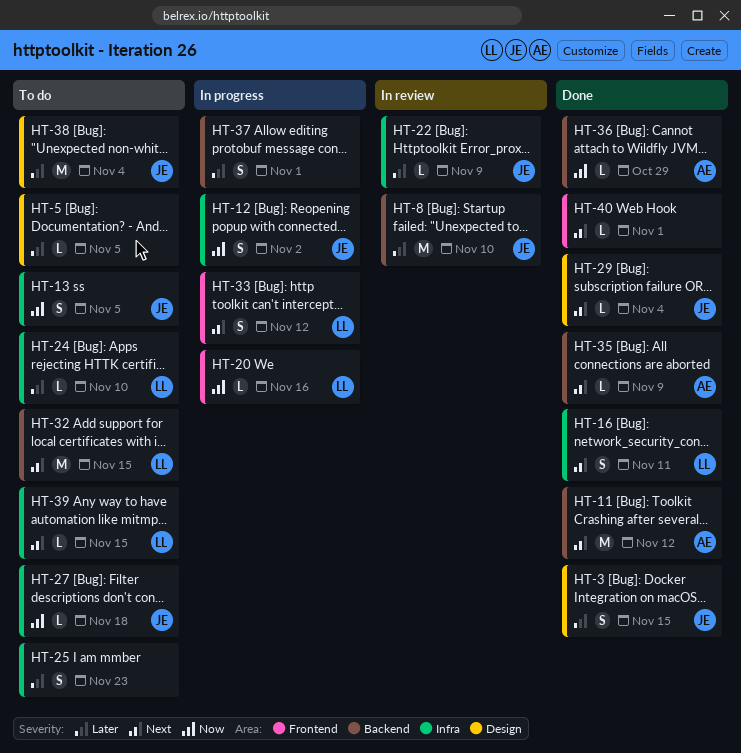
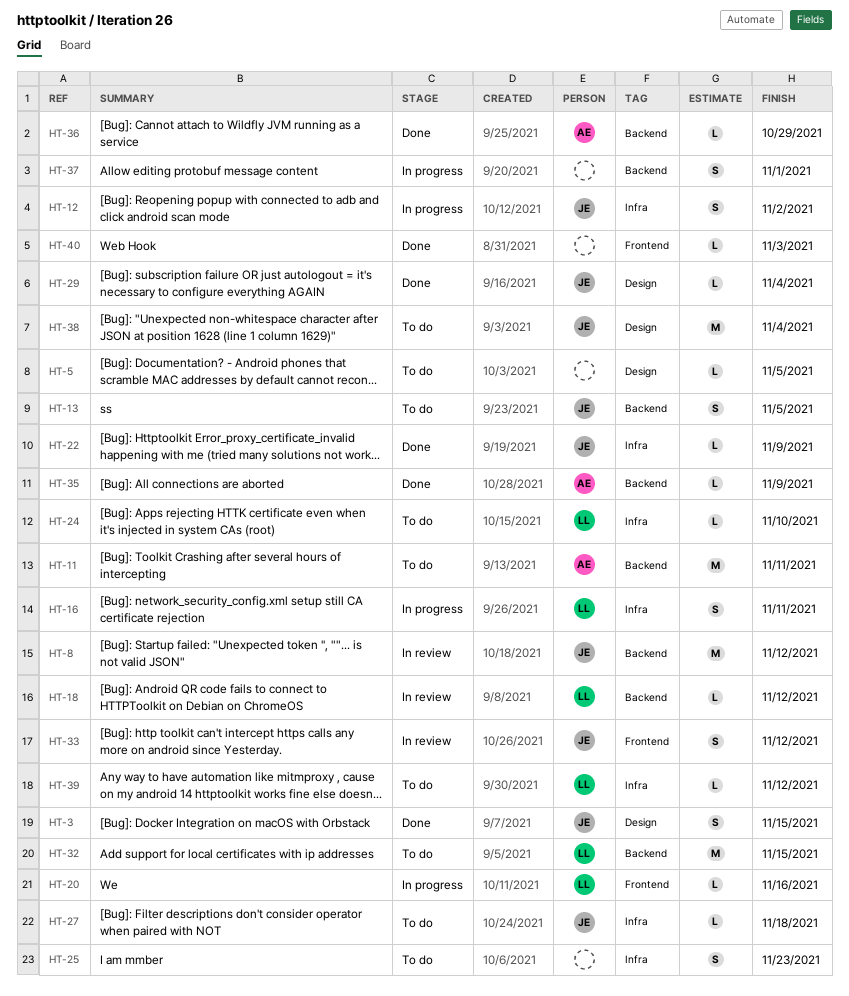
HT-8, due: Nov 10 -> Nov 12
HT-11, status: Done -> To do
HT-11, due: Nov 12 -> Nov 11
HT-13, label: Infra -> Backend
HT-16, status: Done -> In progress
HT-18: none -> present
HT-22, status: In review -> Done
HT-33, status: In progress -> In review
HT-33, owner: LL -> JE
HT-39, due: Nov 15 -> Nov 12
HT-40, due: Nov 1 -> Nov 3

